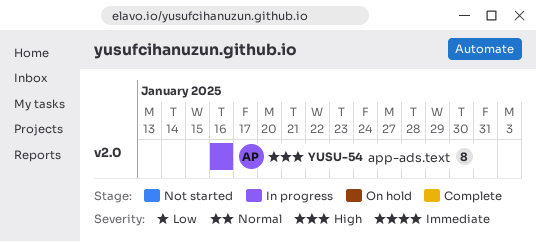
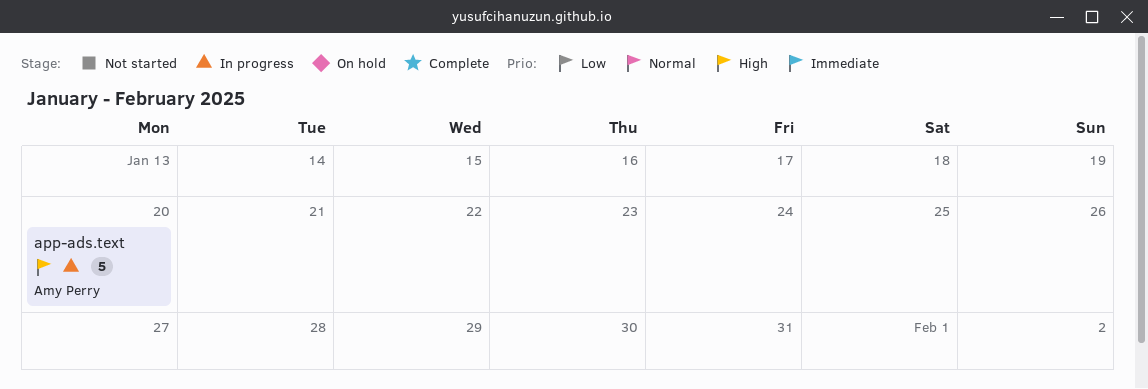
app-ads.text, estimate: 8 -> 5
app-ads.text, due: Jan 16 -> Jan 20

